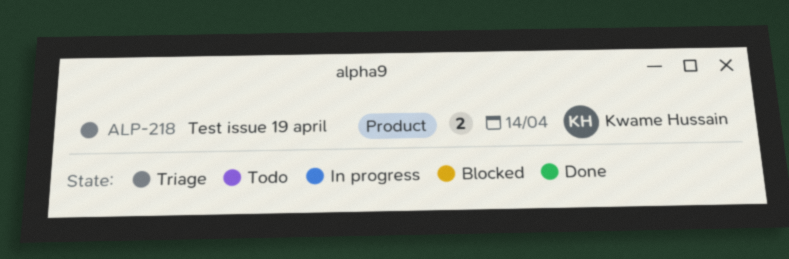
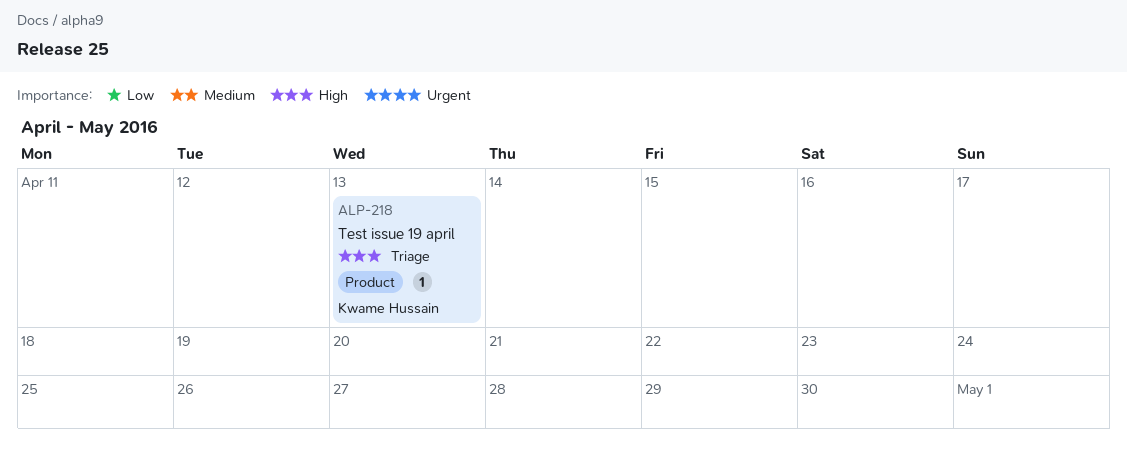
ALP-218, estimate: 2 -> 1
ALP-218, due: Apr 14 -> Apr 13

